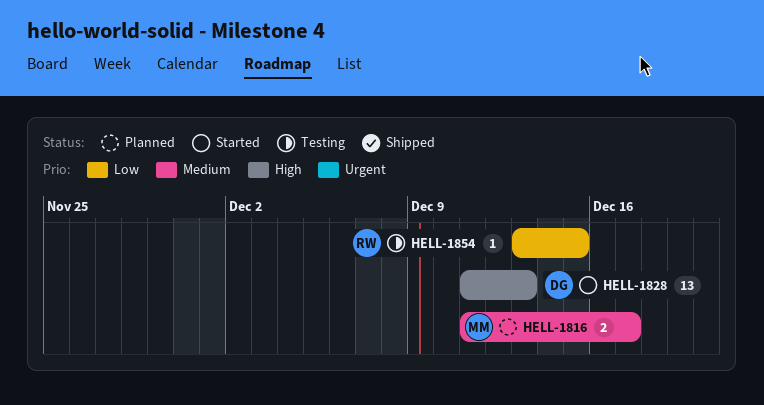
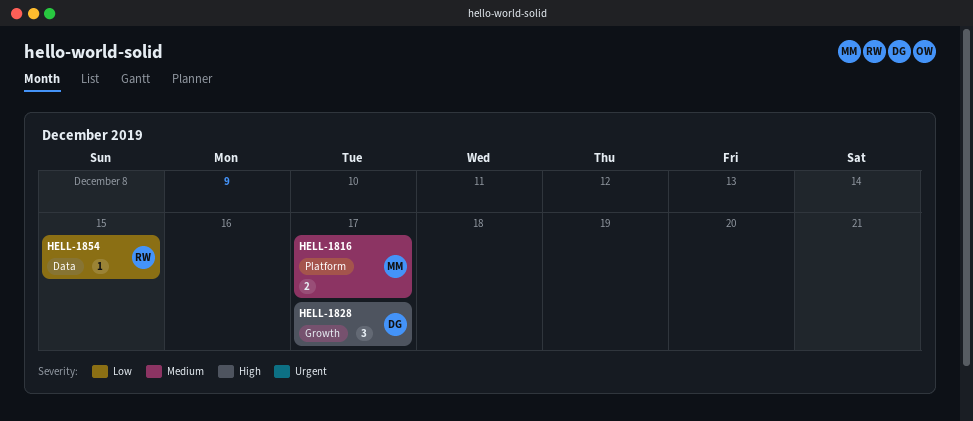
HELL-1828, estimate: 13 -> 3
HELL-1828, due: Dec 13 -> Dec 17

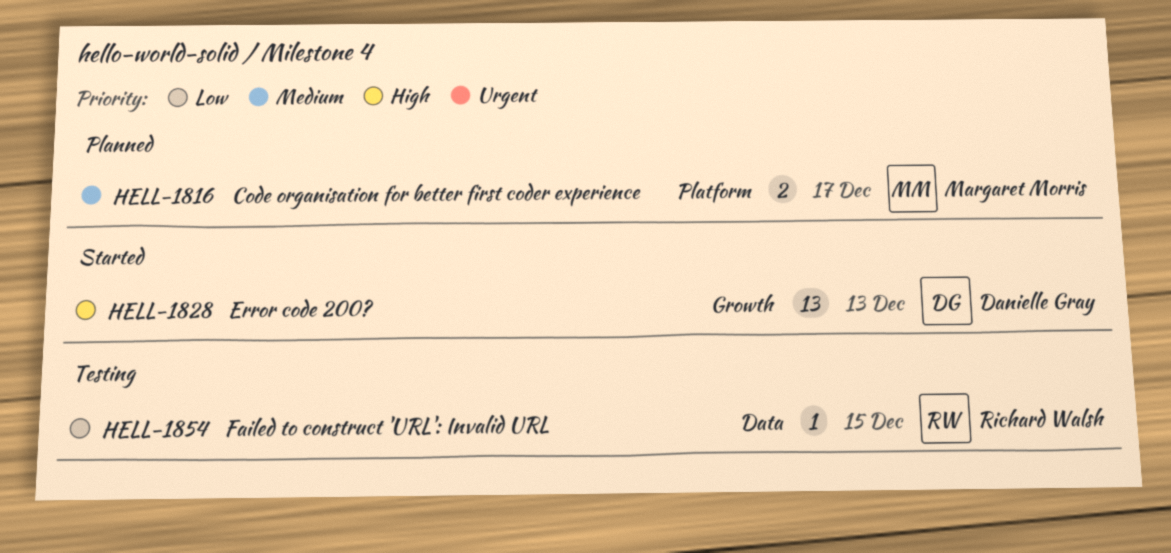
HELL-1828, estimate: 3 -> 13
HELL-1828, due: Dec 17 -> Dec 13

